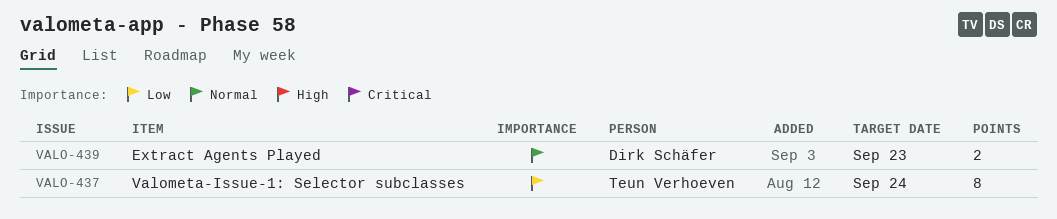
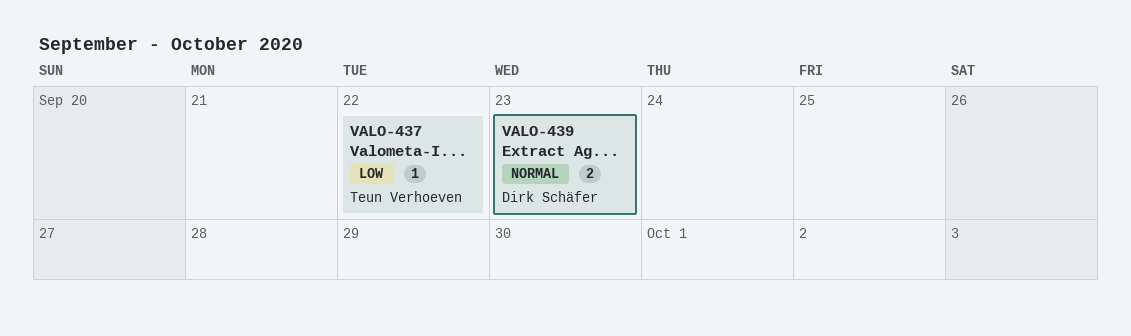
VALO-437, estimate: 8 -> 1
VALO-437, due: Sep 24 -> Sep 22

